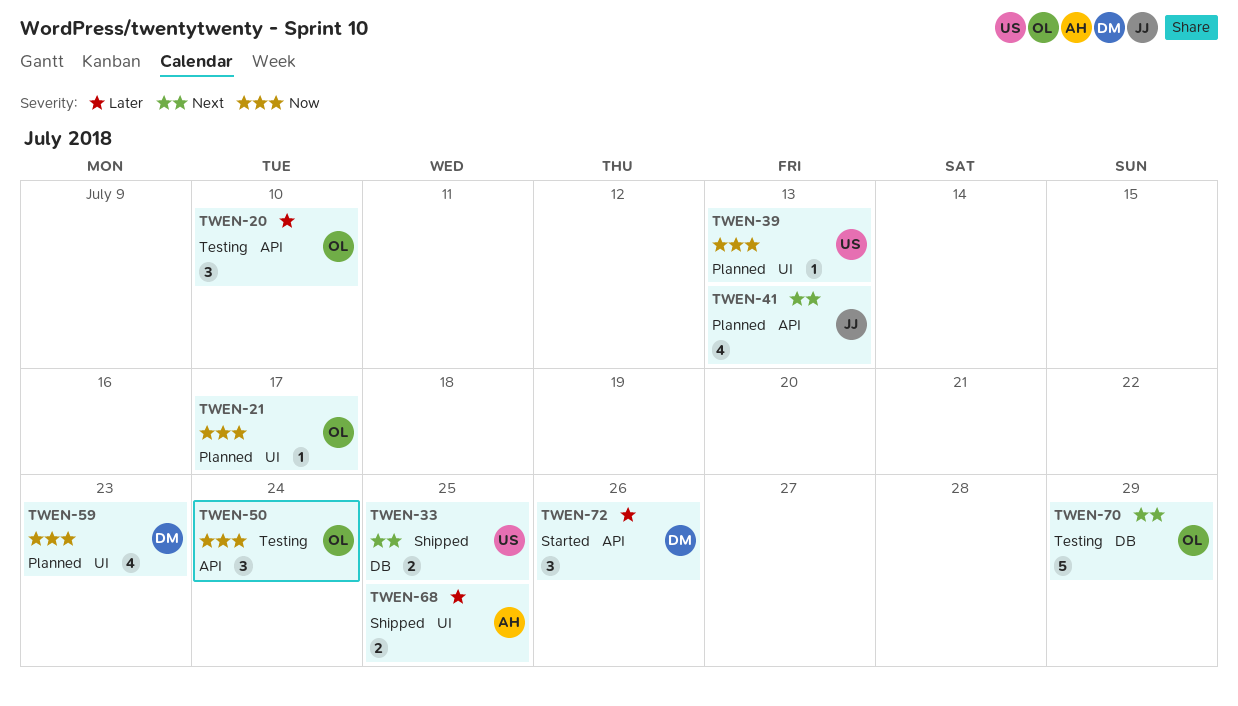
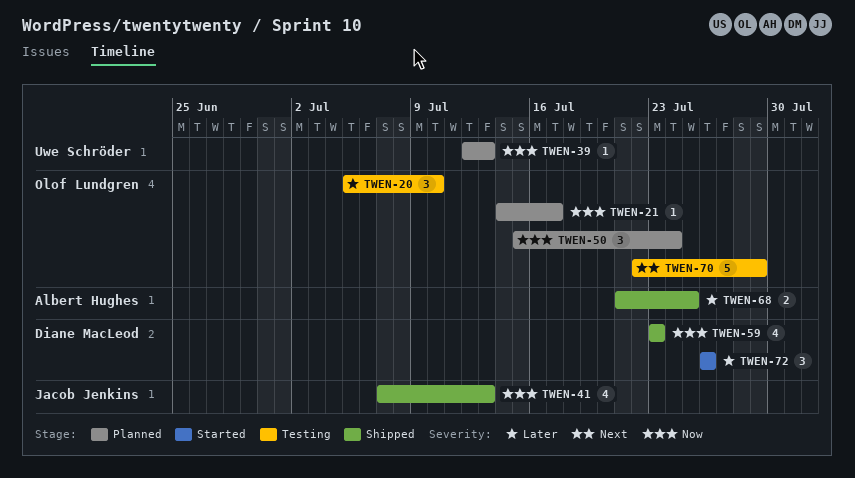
TWEN-33: present -> none
TWEN-41, status: Planned -> Shipped
TWEN-41, priority: Next -> Now
TWEN-50, status: Testing -> Planned
TWEN-59, status: Planned -> Shipped

